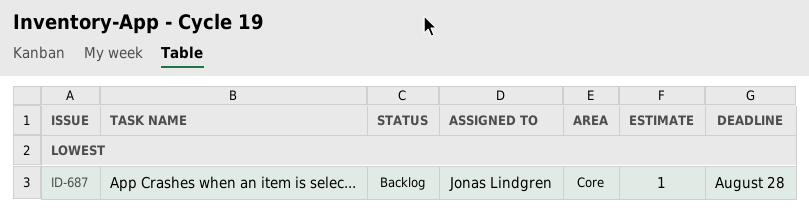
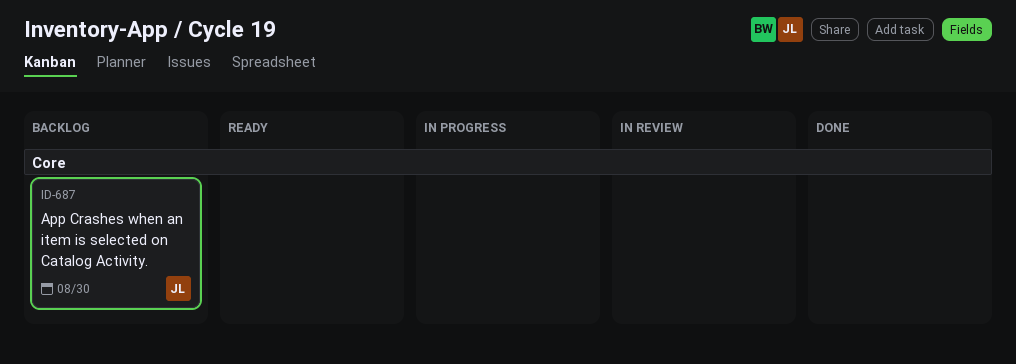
ID-687, due: Aug 28 -> Aug 30

